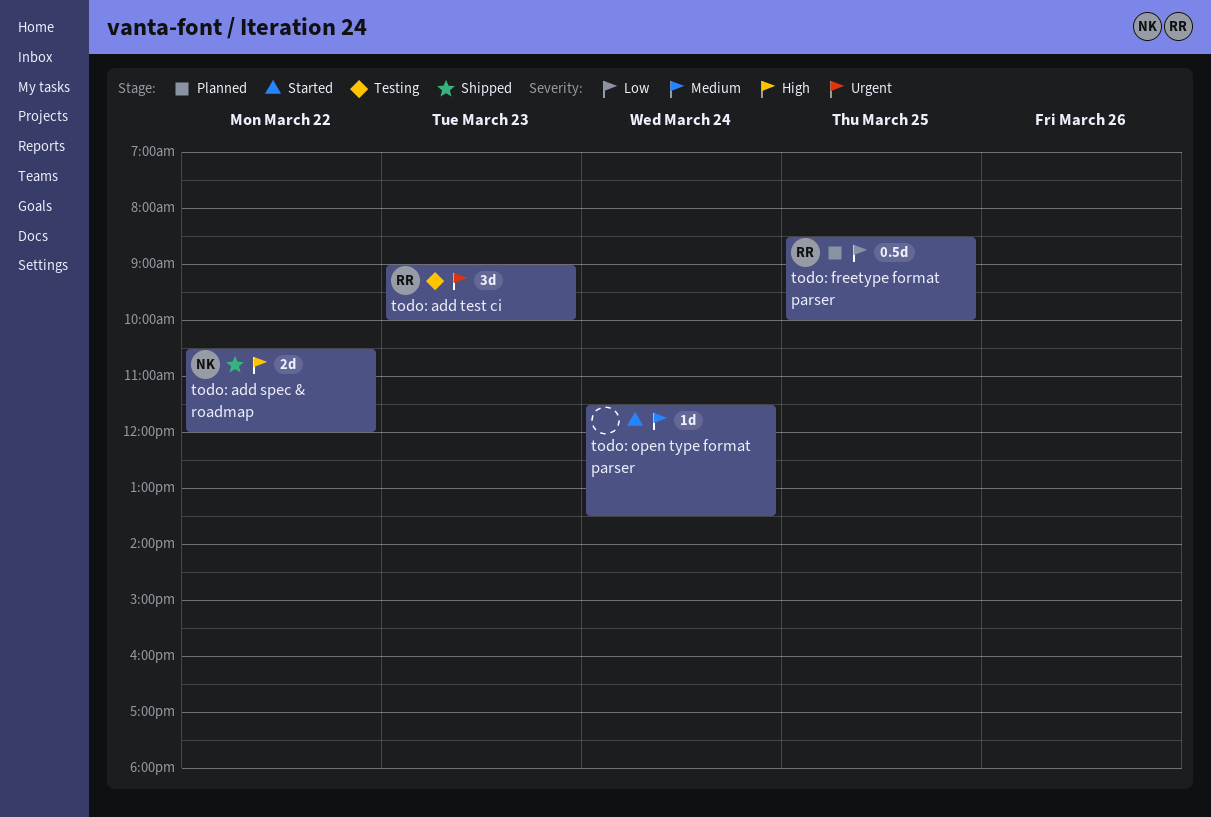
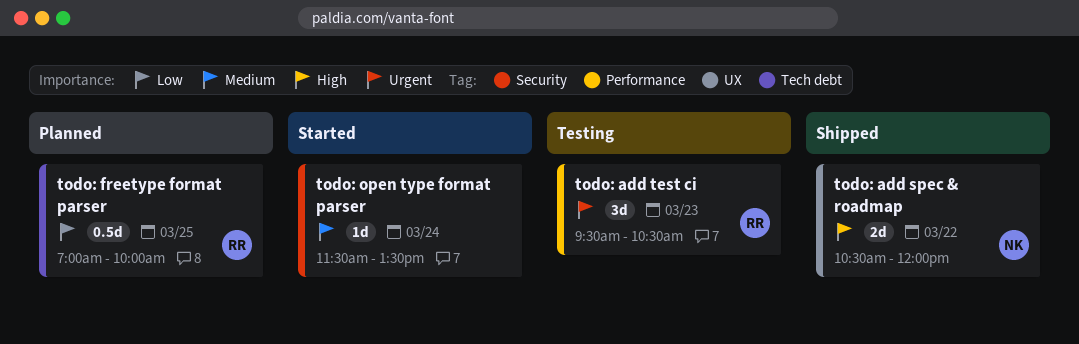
todo: add test ci, begins: 09:00 -> 09:30
todo: add test ci, ends: 10:00 -> 10:30
todo: freetype format parser, begins: 08:30 -> 07:00

